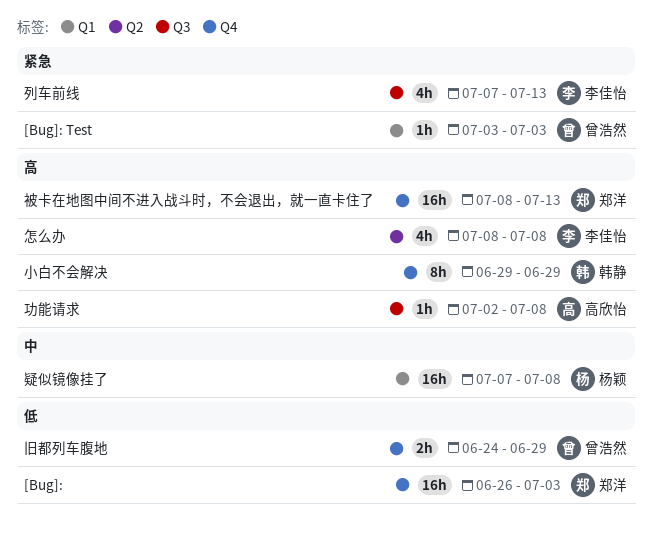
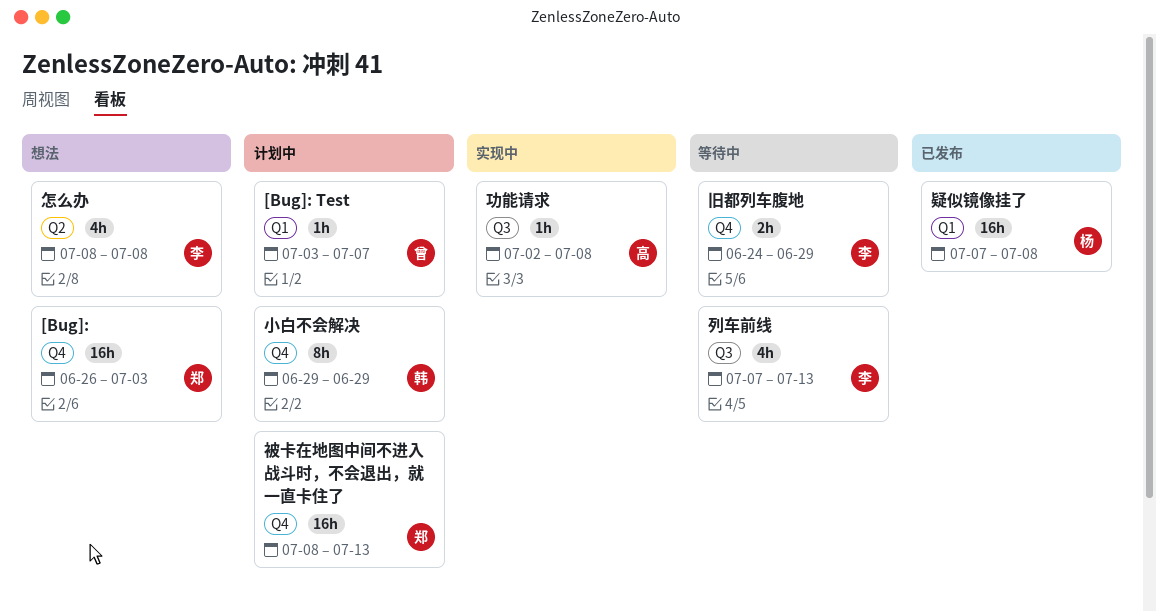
[Bug]: Test, due: Jul 3 -> Jul 7
旧都列车腹地, owner: 曾浩然 -> 李佳怡

